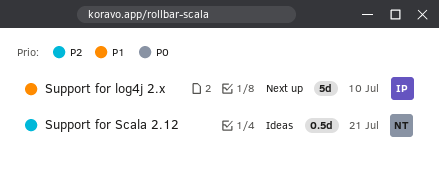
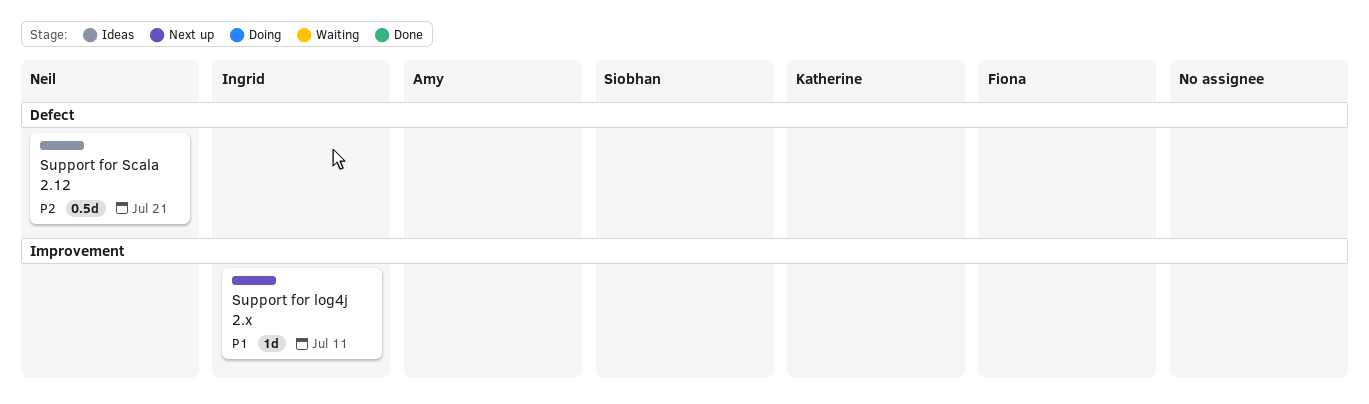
Support for log4j 2.x, estimate: 5d -> 1d
Support for log4j 2.x, due: Jul 10 -> Jul 11

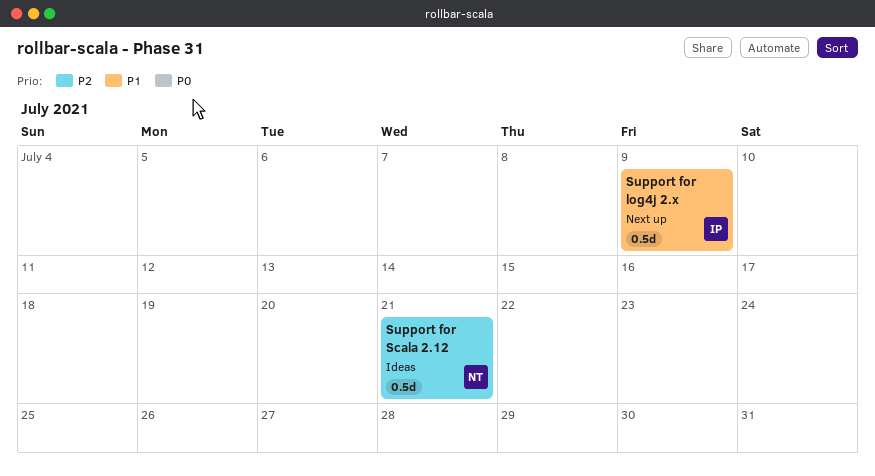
Support for log4j 2.x, estimate: 1d -> 0.5d
Support for log4j 2.x, due: Jul 11 -> Jul 9

